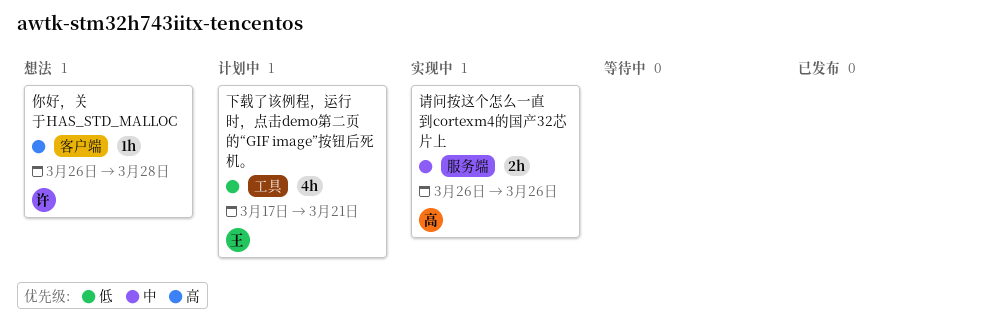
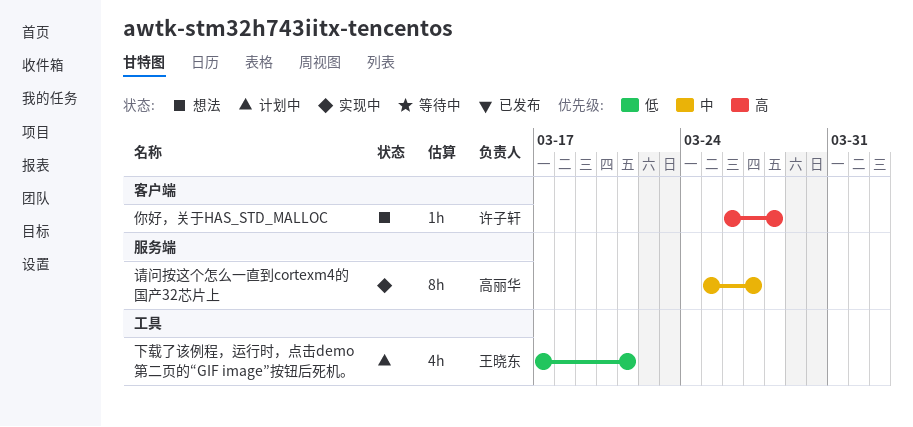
请问按这个怎么一直到cortexm4的国产32芯片上, estimate: 2h -> 8h
请问按这个怎么一直到cortexm4的国产32芯片上, start: Mar 26 -> Mar 25
请问按这个怎么一直到cortexm4的国产32芯片上, due: Mar 26 -> Mar 27

